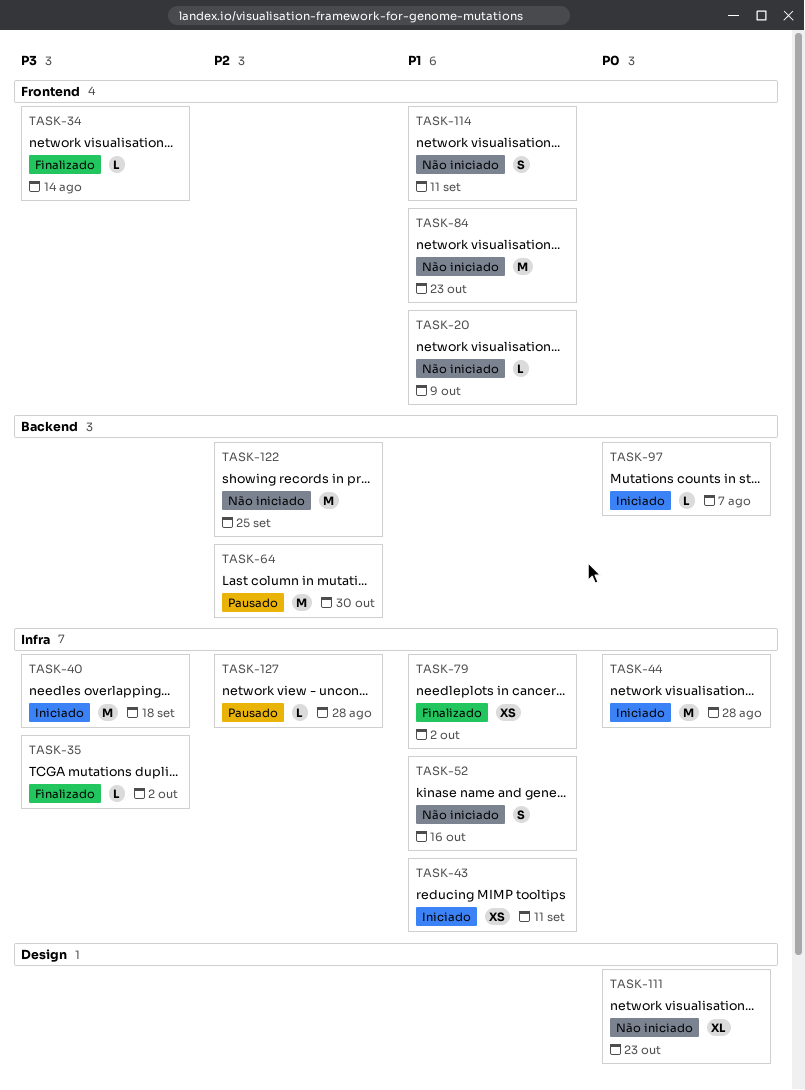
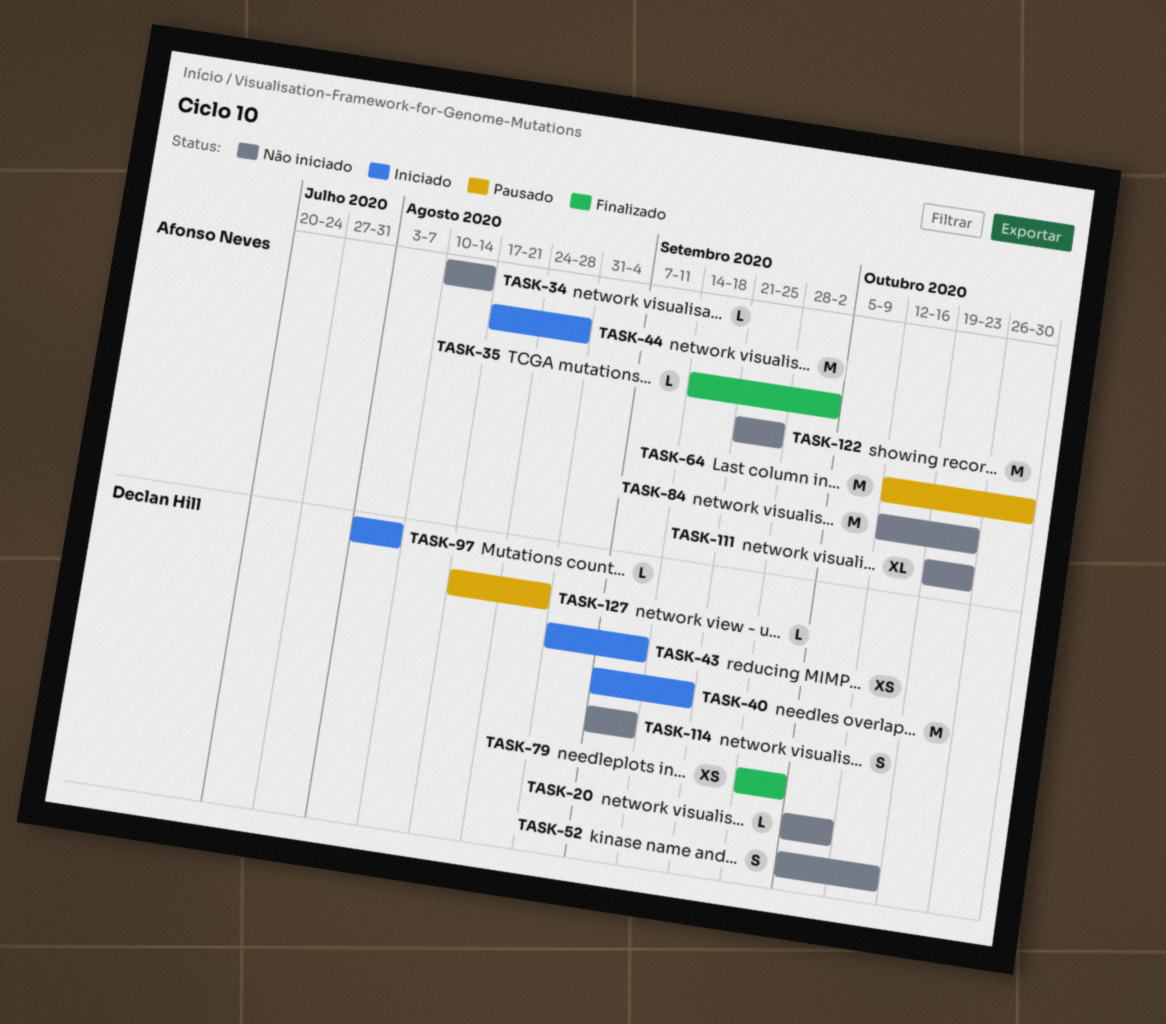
TASK-34, status: Finalizado -> Não iniciado

